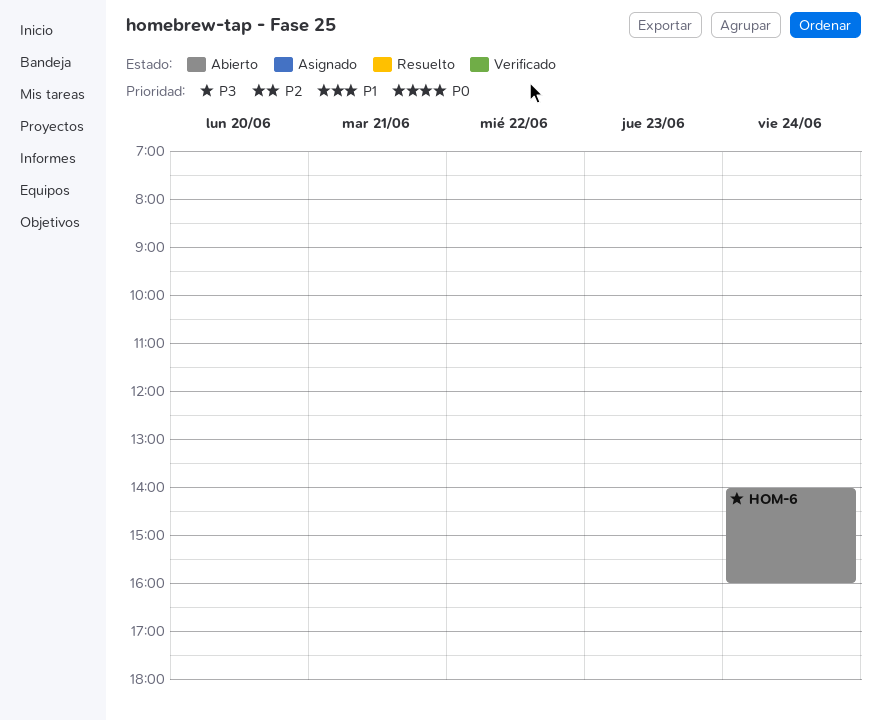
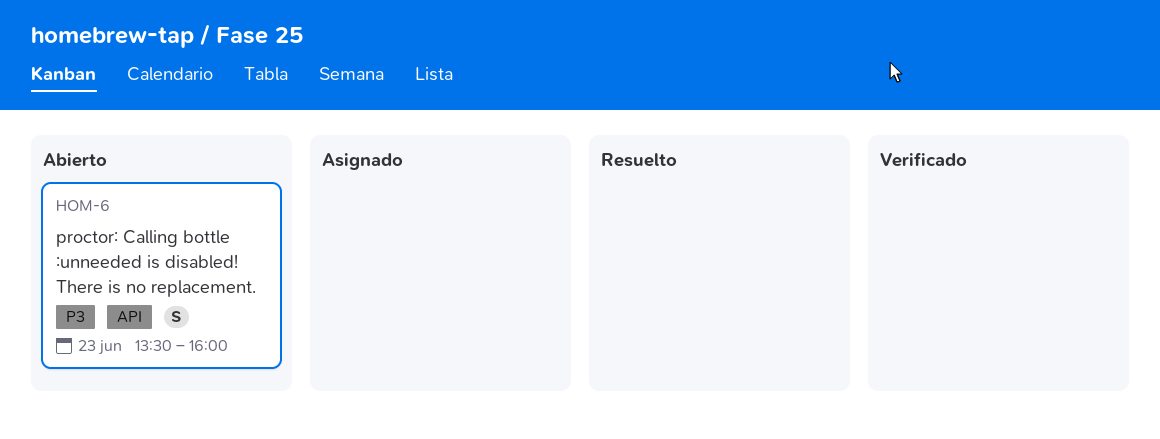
HOM-6, day: Jun 24 -> Jun 23
HOM-6, begins: 14:00 -> 13:30

